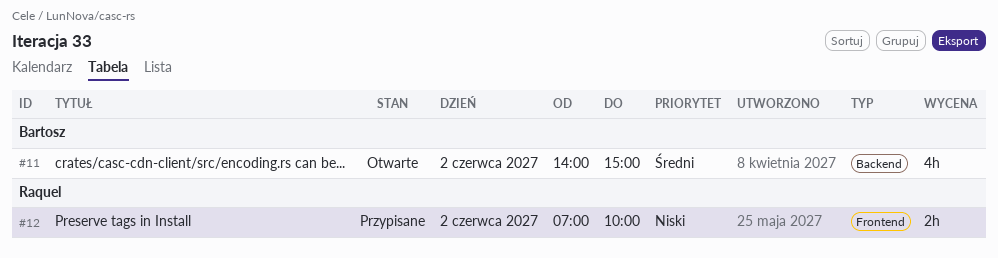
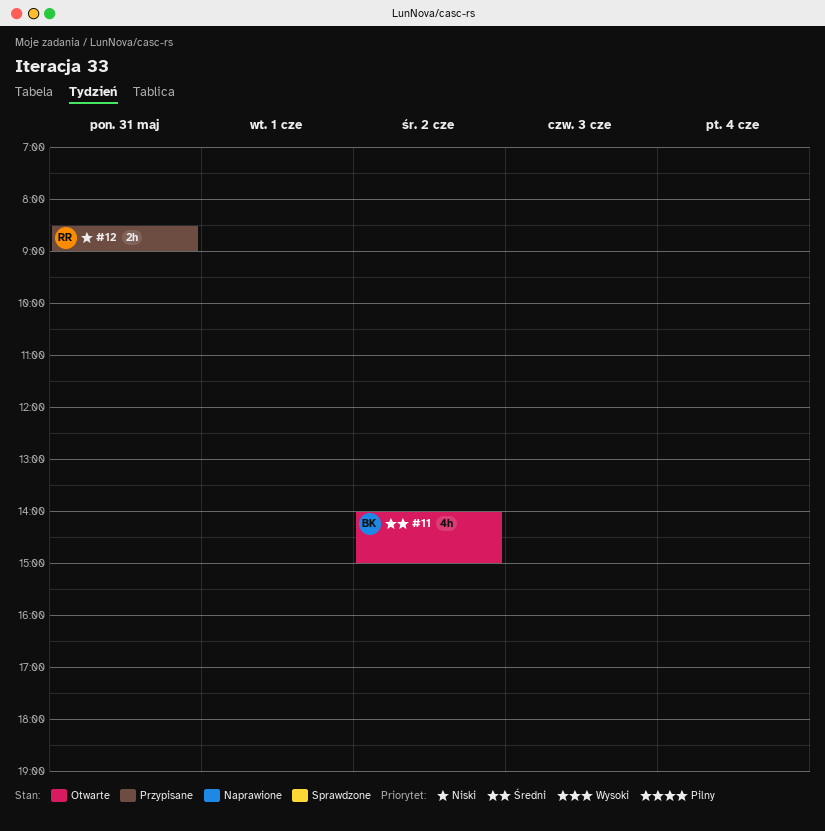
#12, day: Jun 2 -> May 31
#12, begins: 07:00 -> 08:30
#12, ends: 10:00 -> 09:00

